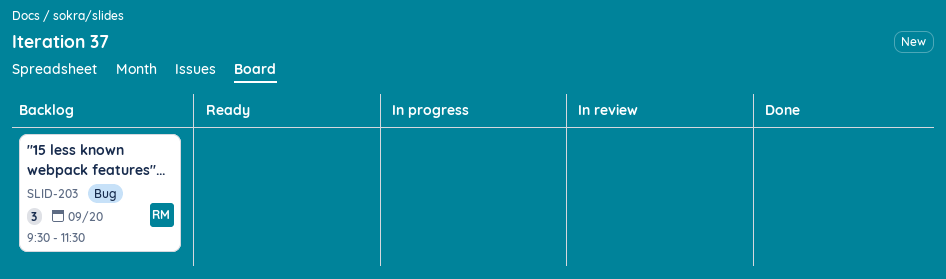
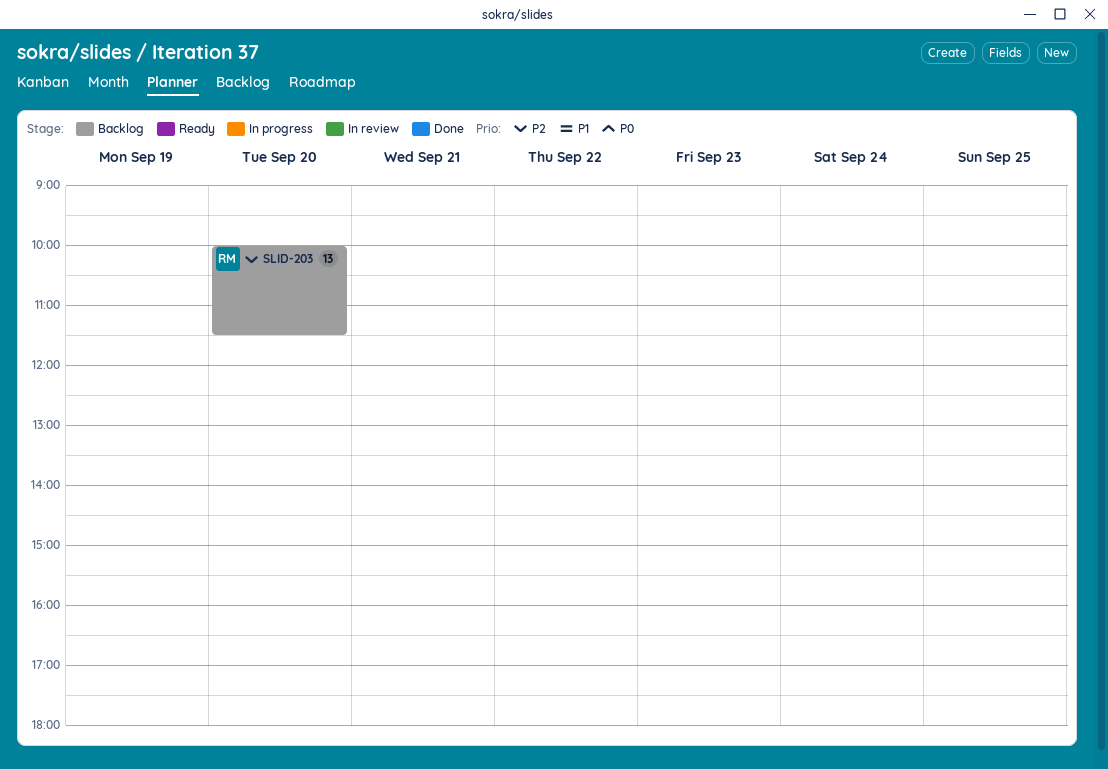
SLID-203, estimate: 3 -> 13
SLID-203, begins: 09:30 -> 10:00

